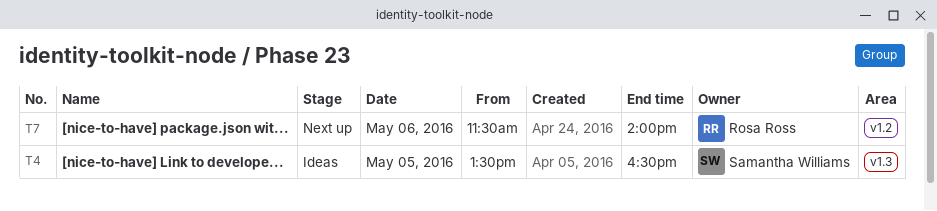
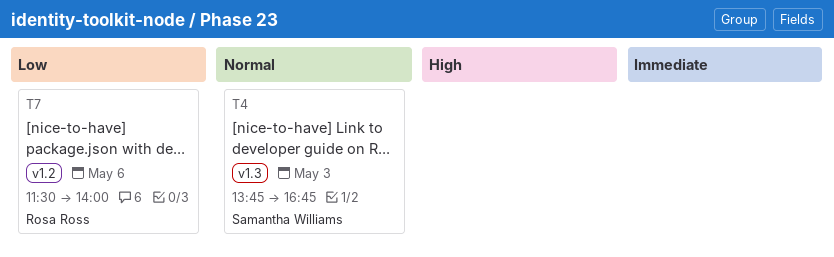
T4, day: May 5 -> May 3
T4, begins: 13:30 -> 13:45
T4, ends: 16:30 -> 16:45

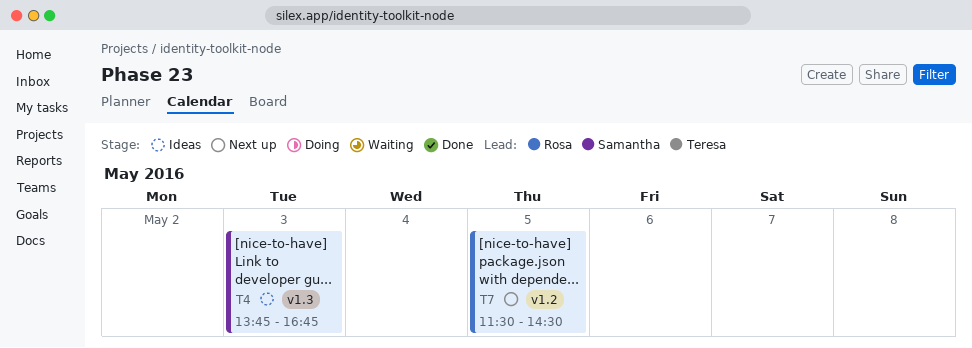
T7, day: May 6 -> May 5
T7, ends: 14:00 -> 14:30

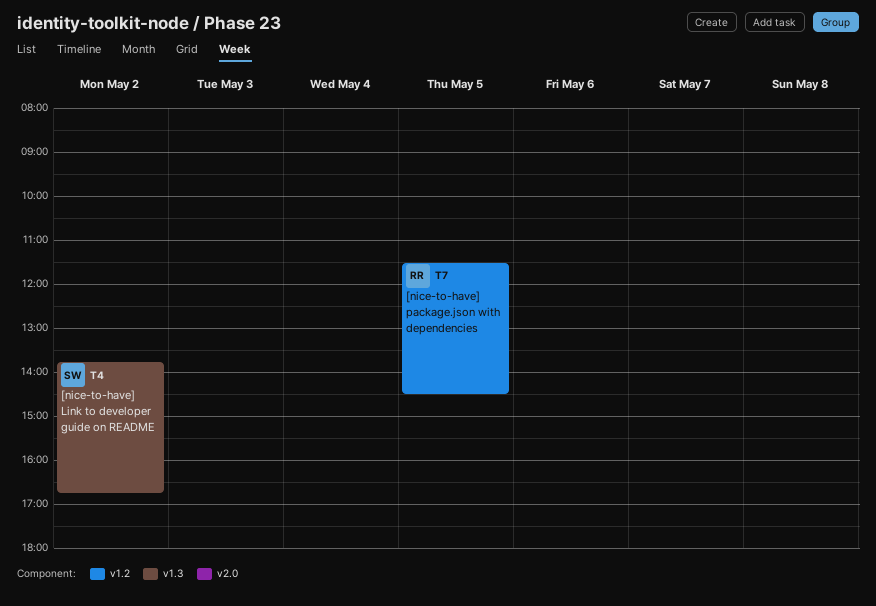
T4, day: May 3 -> May 2

